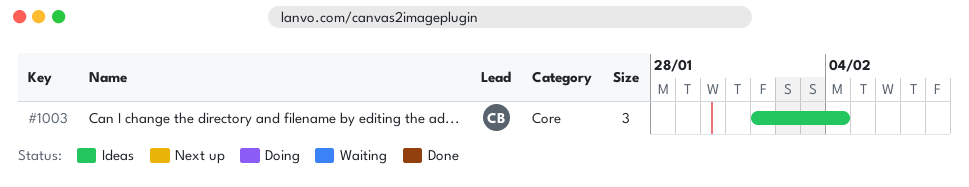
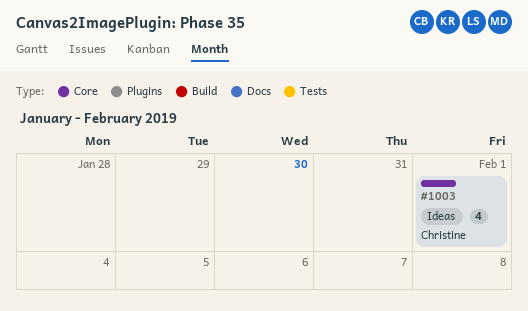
#1003, estimate: 3 -> 4
#1003, due: Feb 4 -> Feb 1

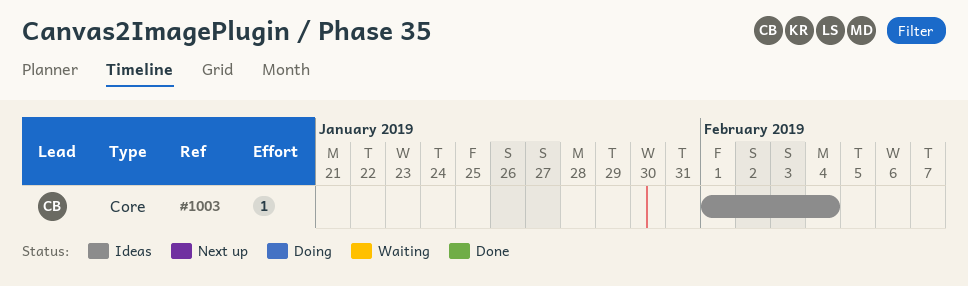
#1003, estimate: 4 -> 1
#1003, due: Feb 1 -> Feb 4

